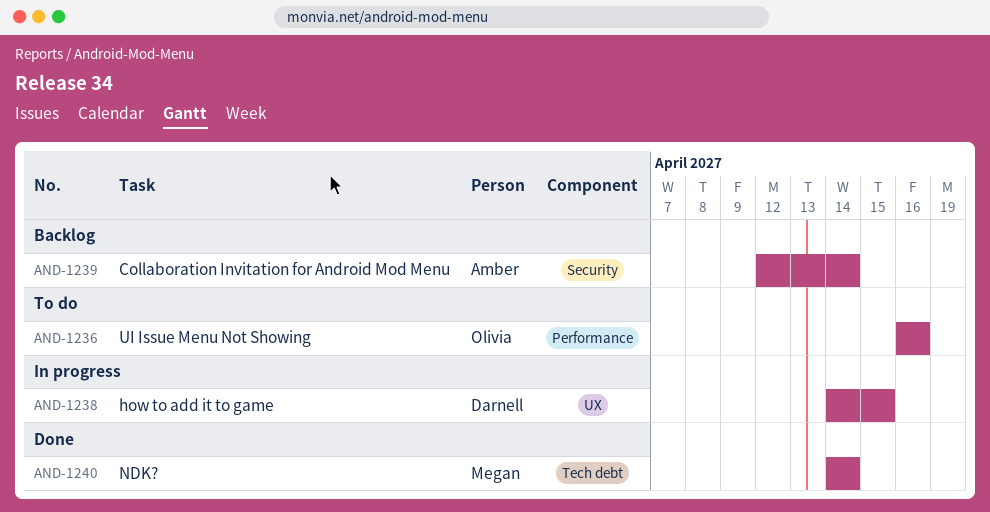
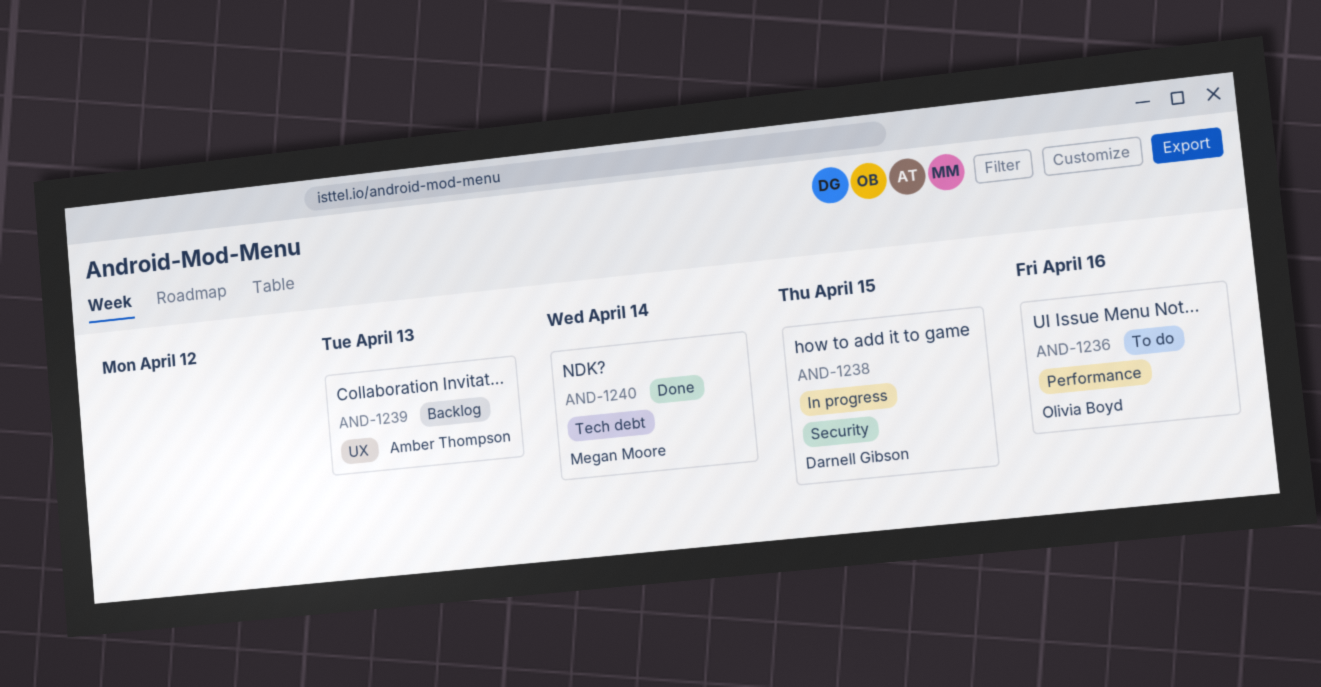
AND-1238, label: UX -> Security
AND-1239, label: Security -> UX
AND-1239, due: Apr 14 -> Apr 13

